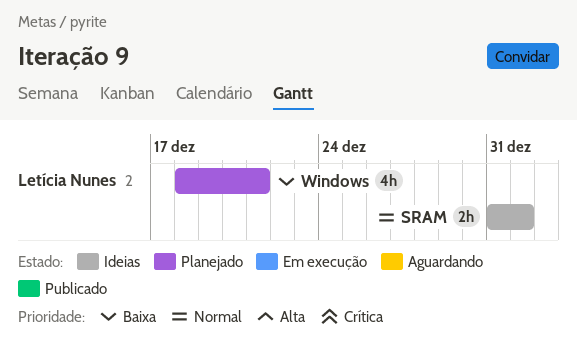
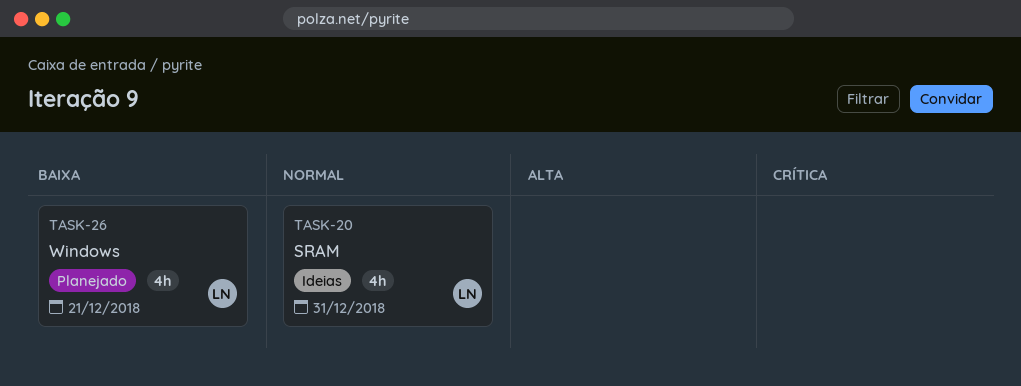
SRAM, estimate: 2h -> 4h
SRAM, due: Jan 1 -> Dec 31

